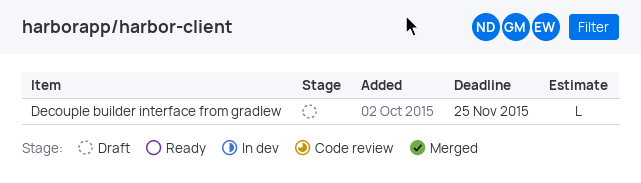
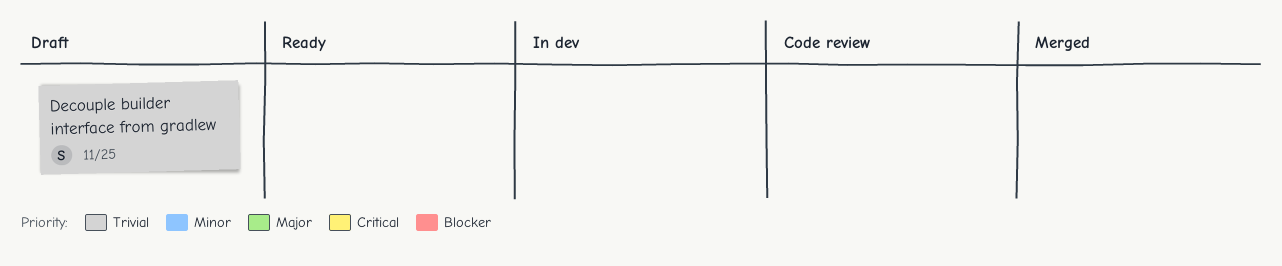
Decouple builder interface from gradlew, estimate: L -> S

